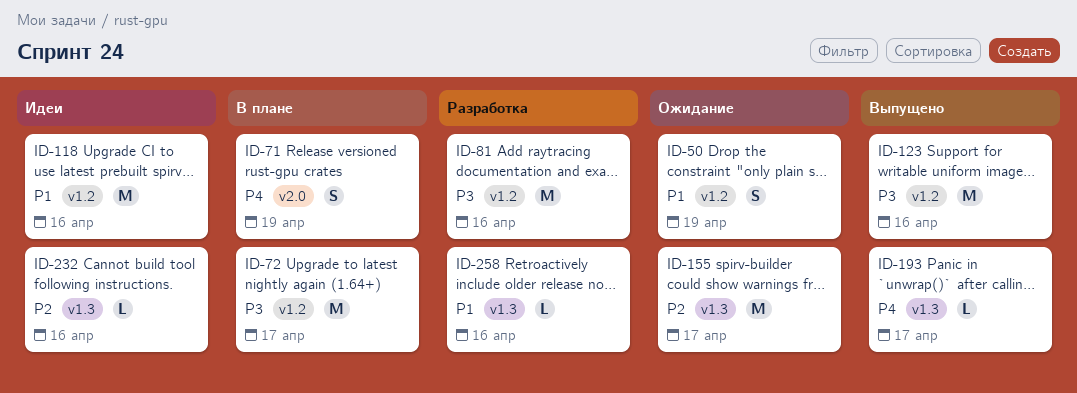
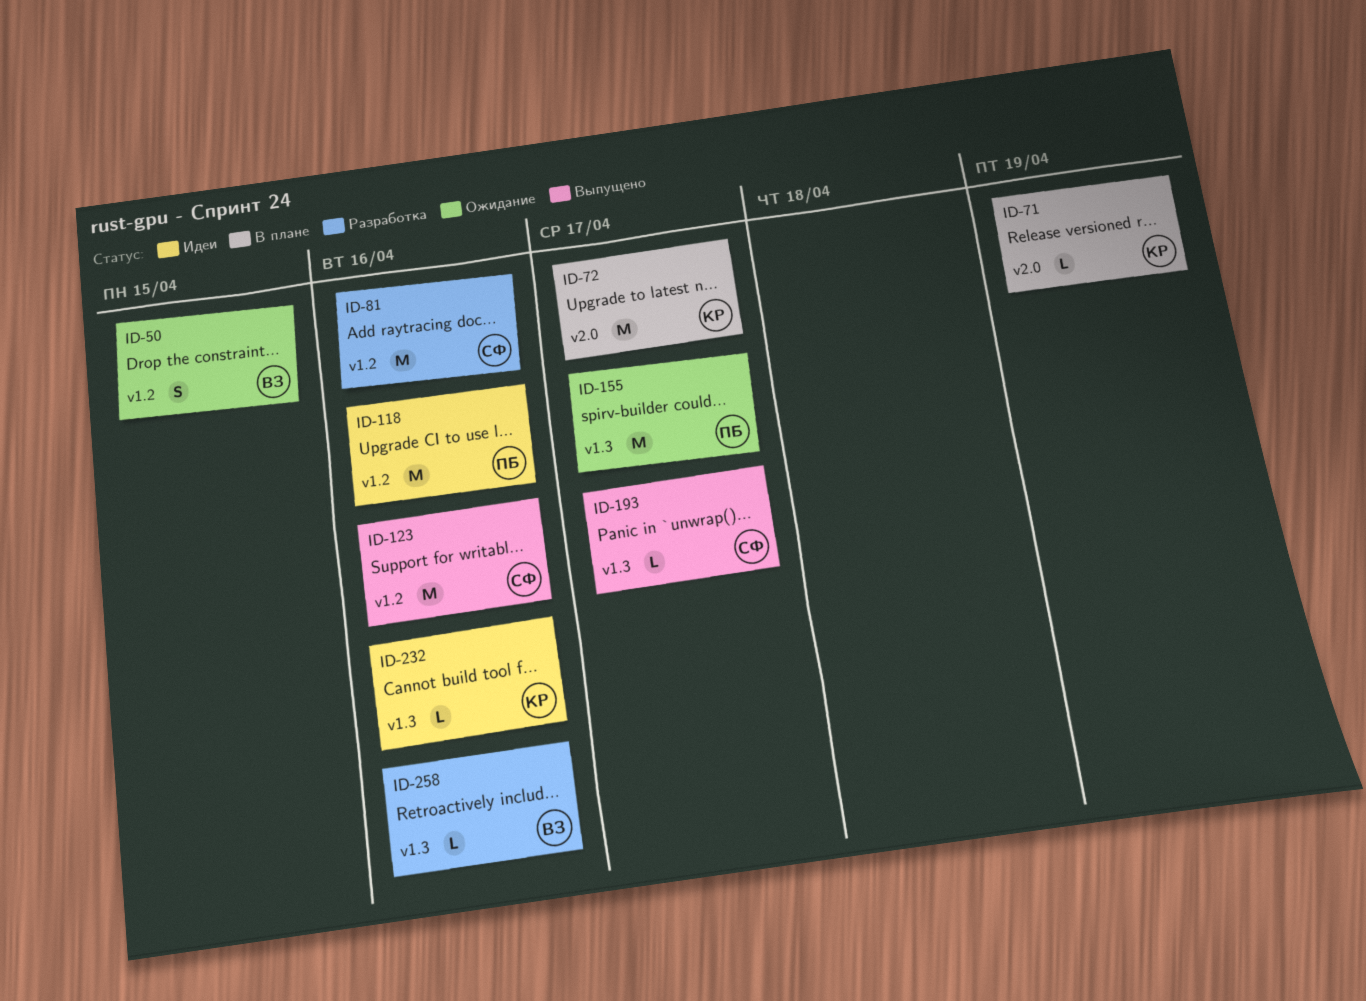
ID-50, due: Apr 19 -> Apr 15
ID-71, estimate: S -> L
ID-72, label: v1.2 -> v2.0

